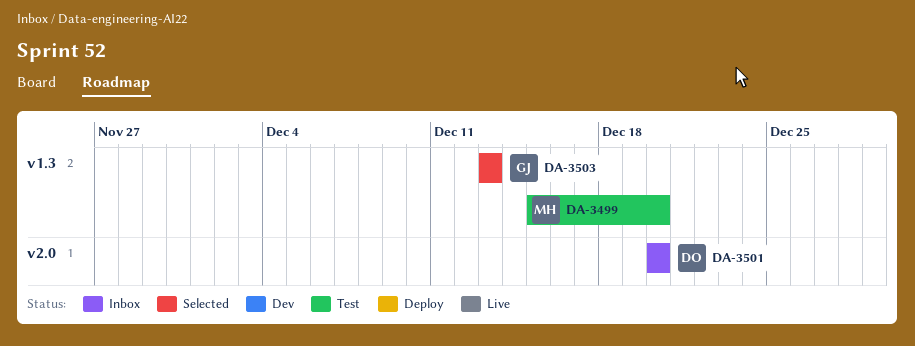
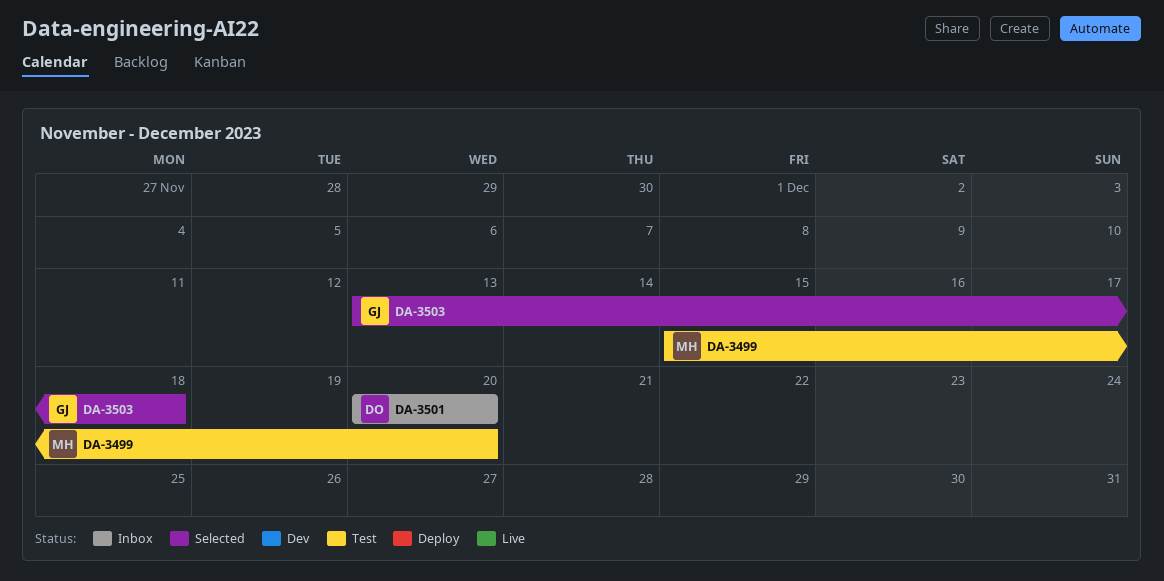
DA-3503, due: Dec 13 -> Dec 18

